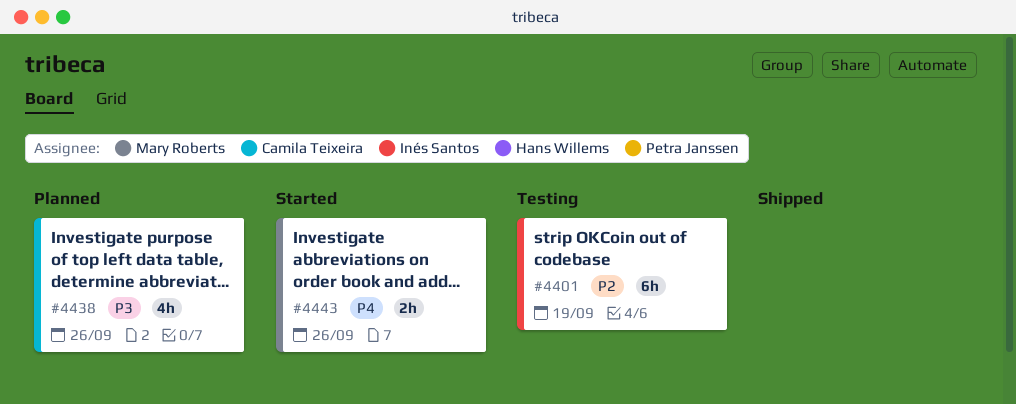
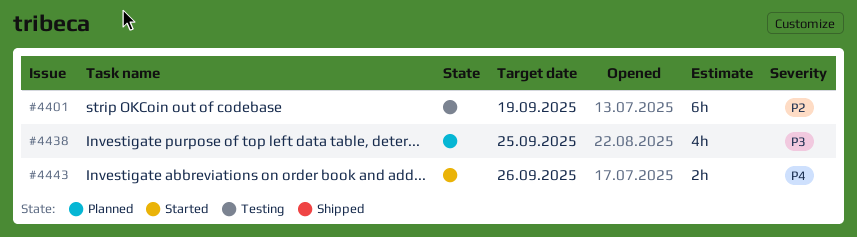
#4438, due: Sep 26 -> Sep 25

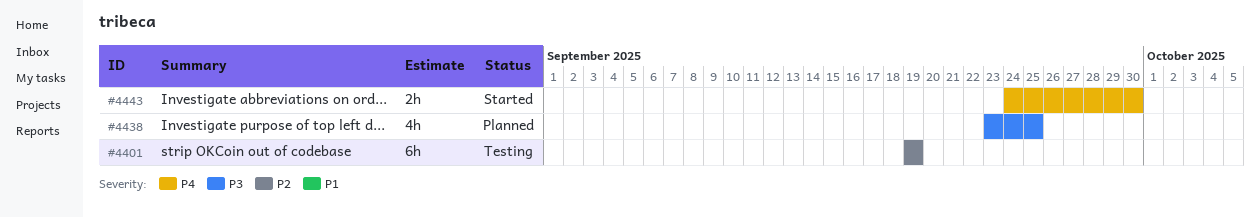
#4443, due: Sep 26 -> Sep 30

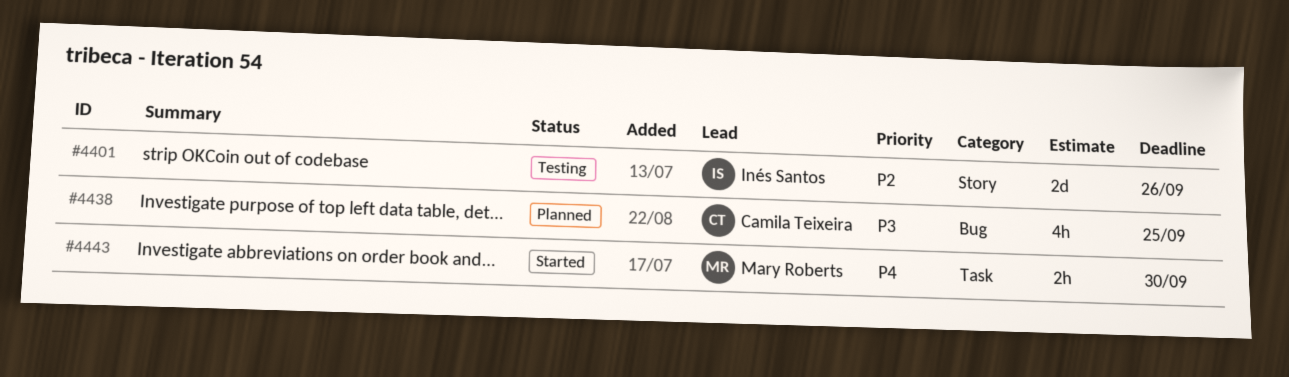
#4401, estimate: 6h -> 2d
#4401, due: Sep 19 -> Sep 26

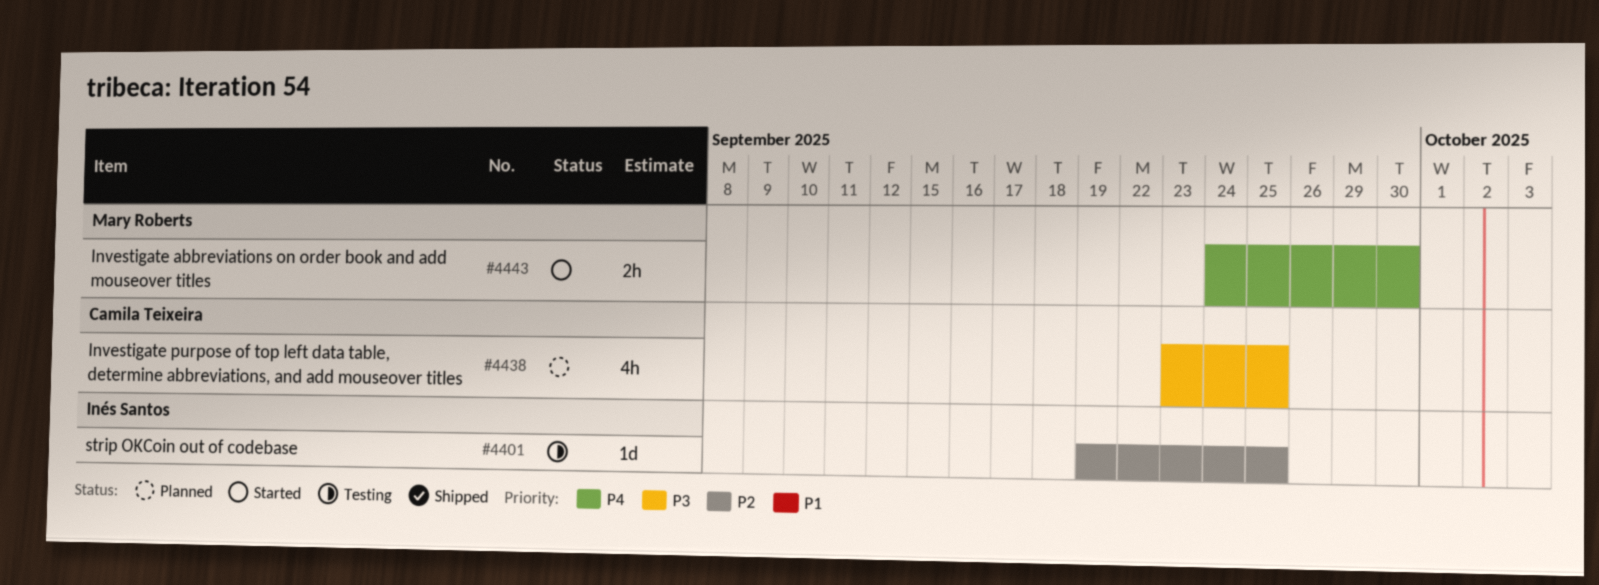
#4401, estimate: 2d -> 1d
#4401, due: Sep 26 -> Sep 25

